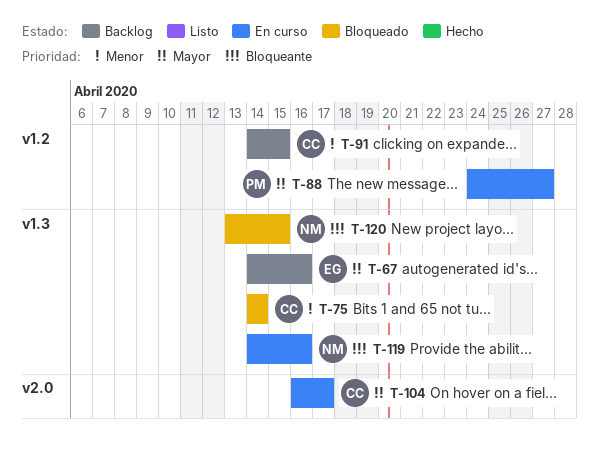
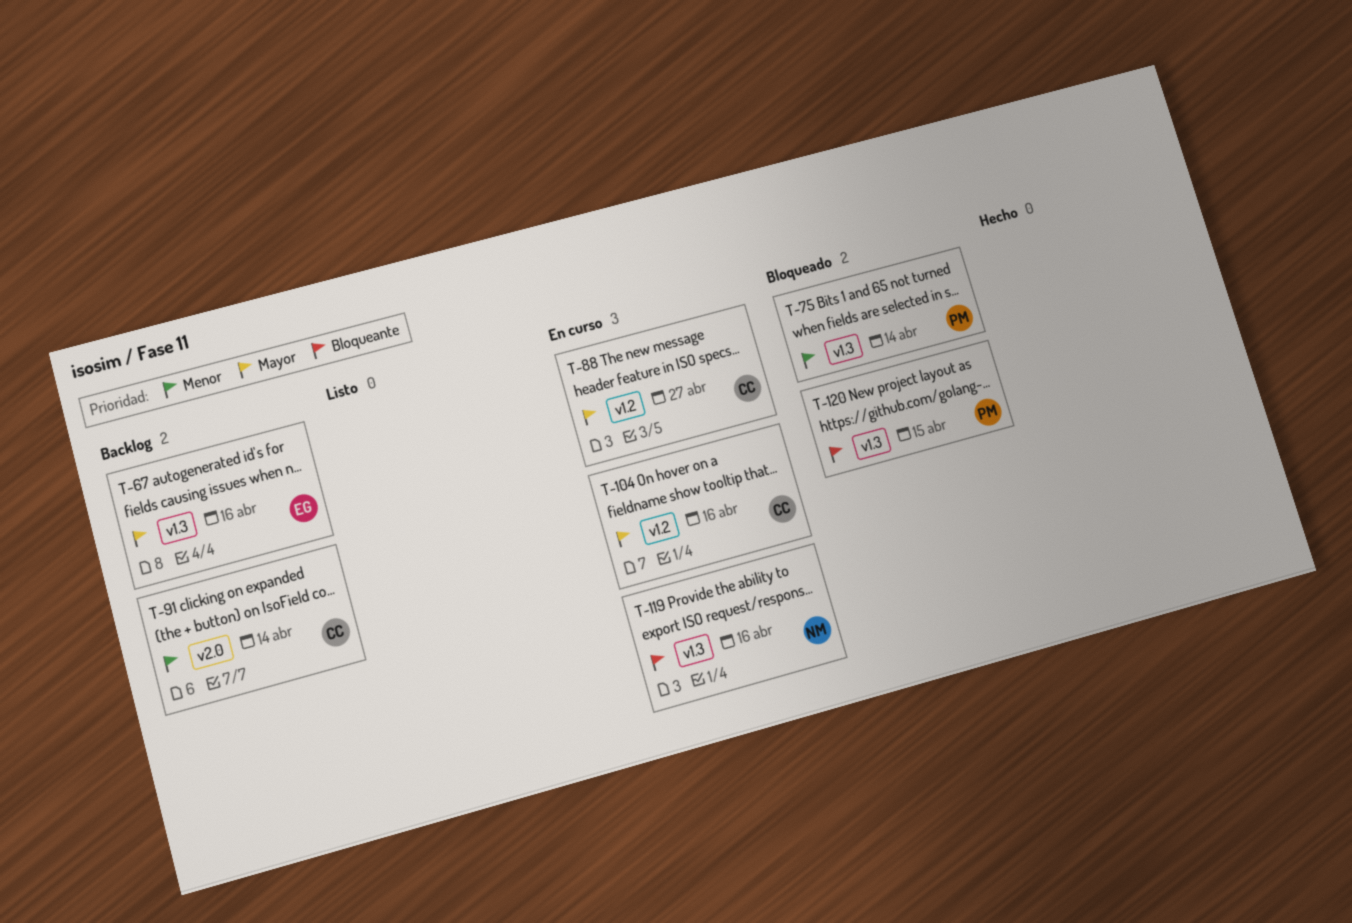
T-75, owner: CC -> PM
T-88, owner: PM -> CC
T-91, label: v1.2 -> v2.0
T-91, due: Apr 15 -> Apr 14
T-104, label: v2.0 -> v1.2
T-104, due: Apr 17 -> Apr 16
T-120, owner: NM -> PM

